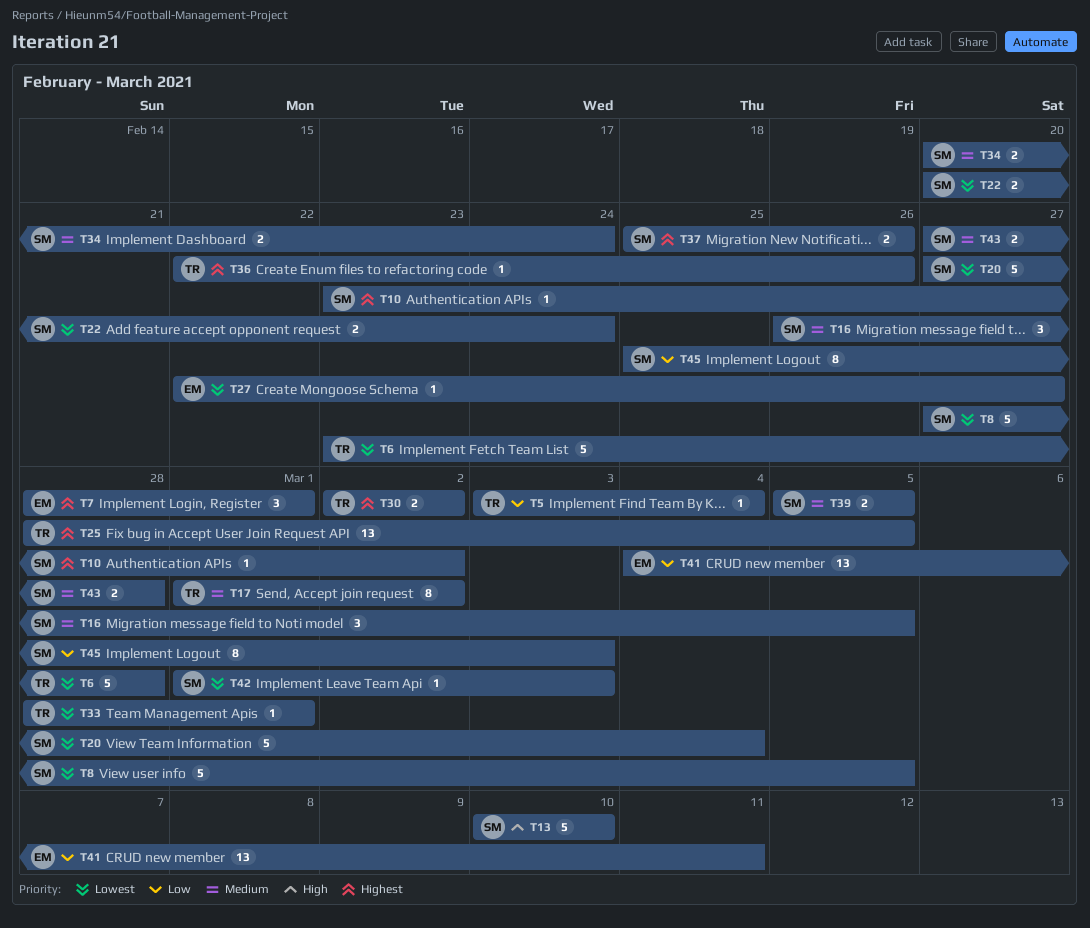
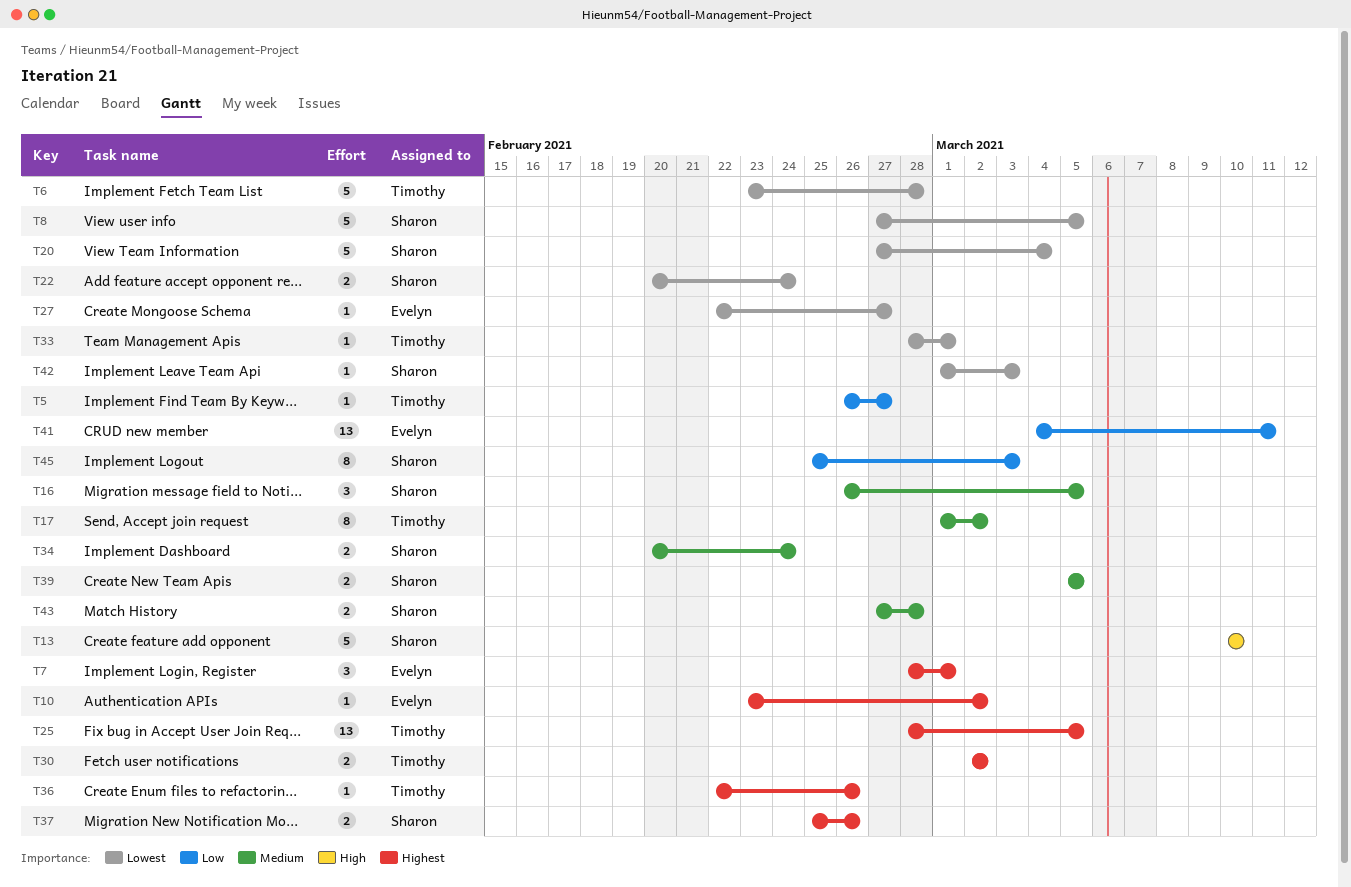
T5, start: Mar 3 -> Feb 26
T5, due: Mar 4 -> Feb 27
T10, owner: Sharon -> Evelyn

